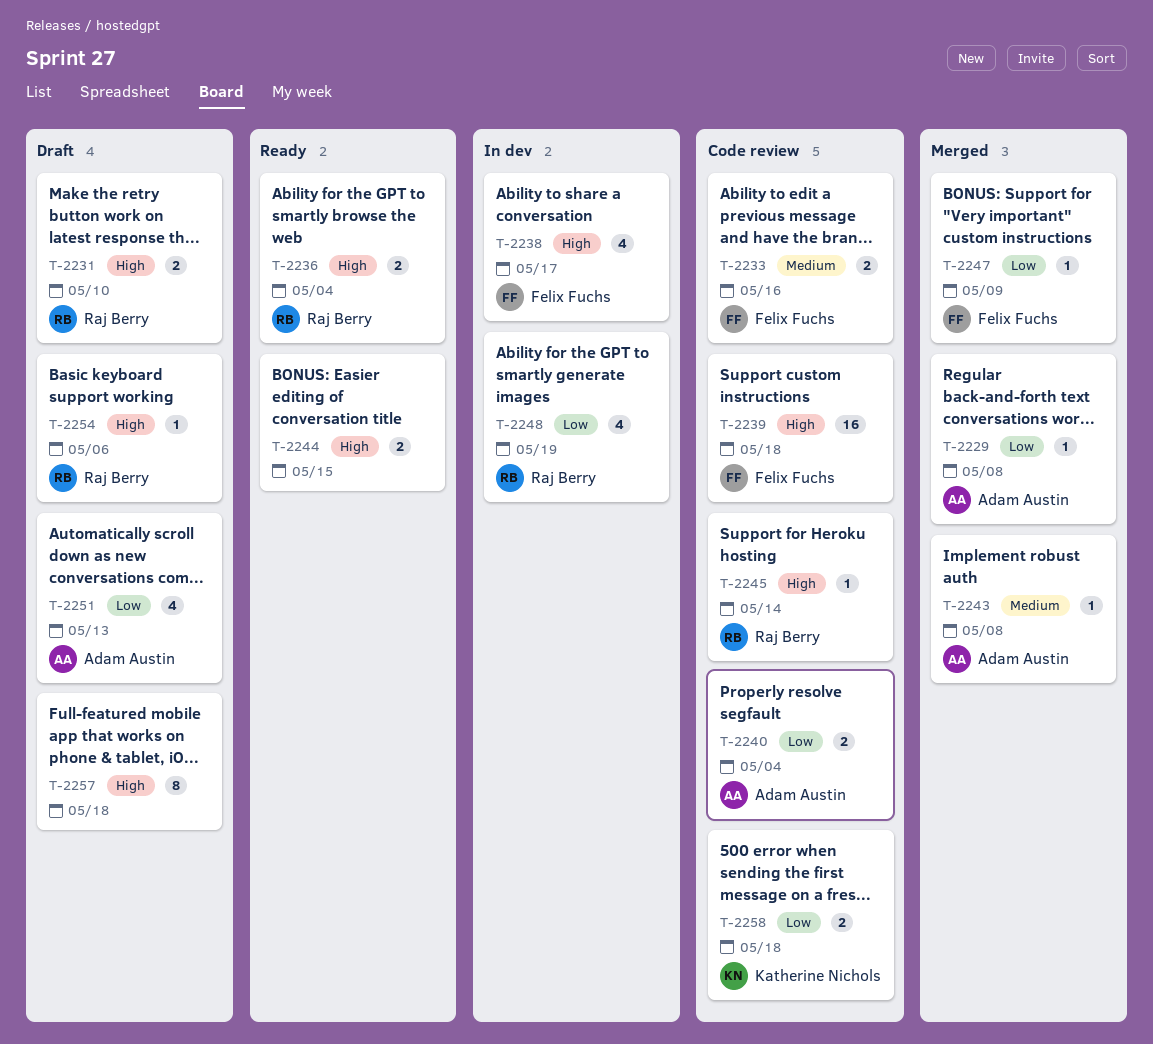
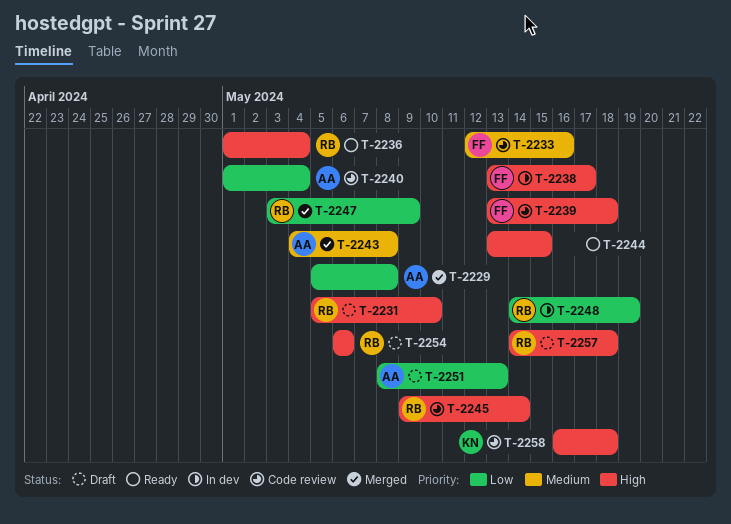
T-2247, owner: Felix Fuchs -> Raj Berry
T-2257, owner: none -> Raj Berry
T-2258, priority: Low -> High

